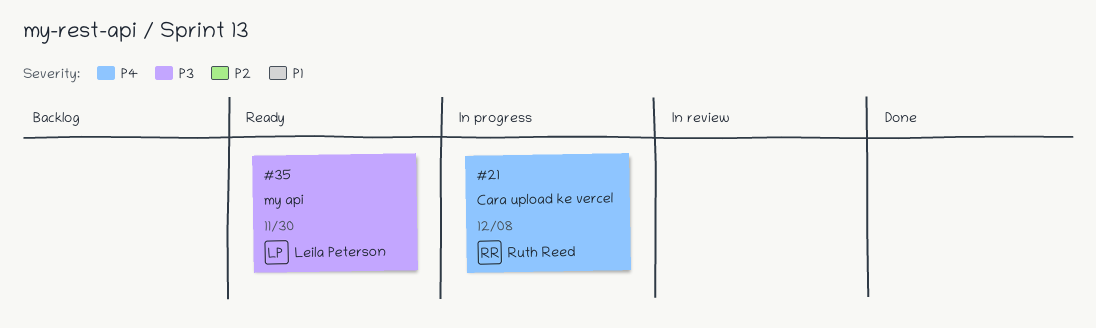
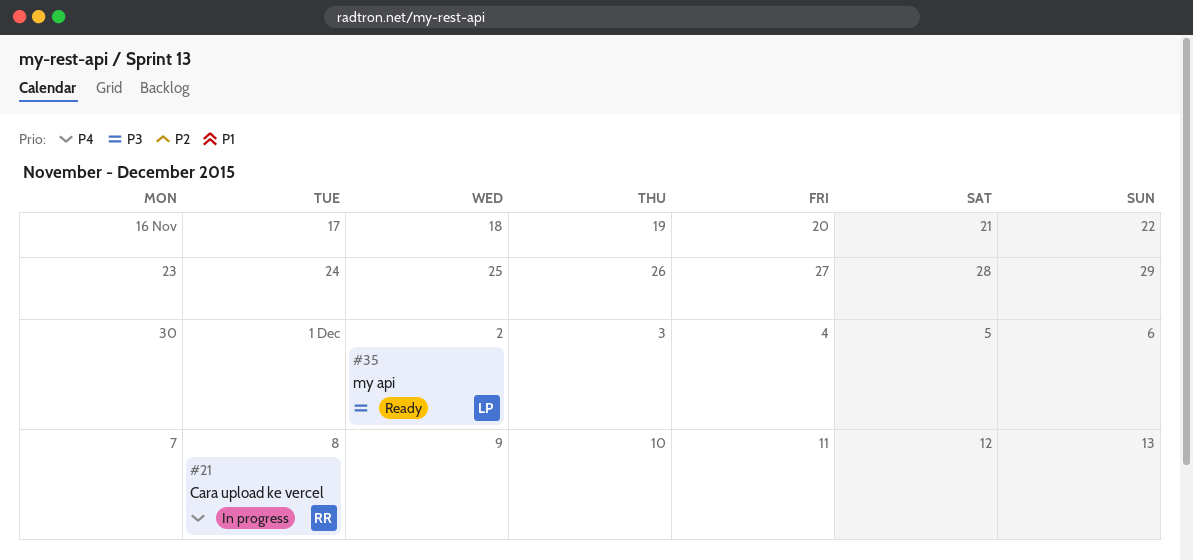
#35, due: Nov 30 -> Dec 2

